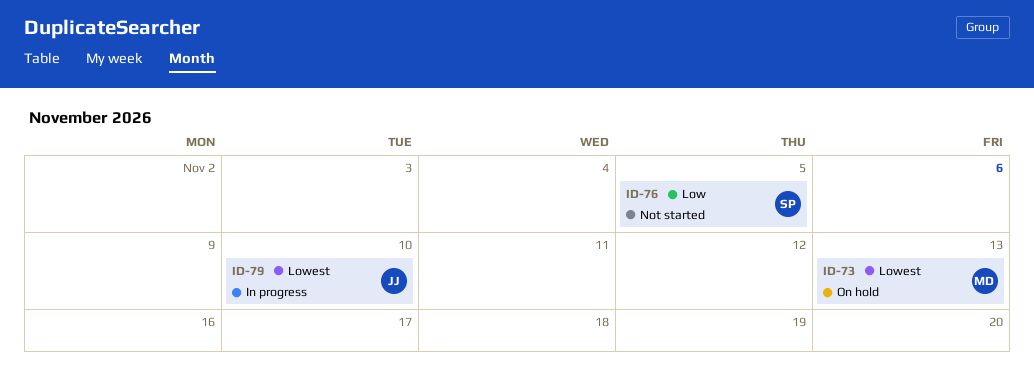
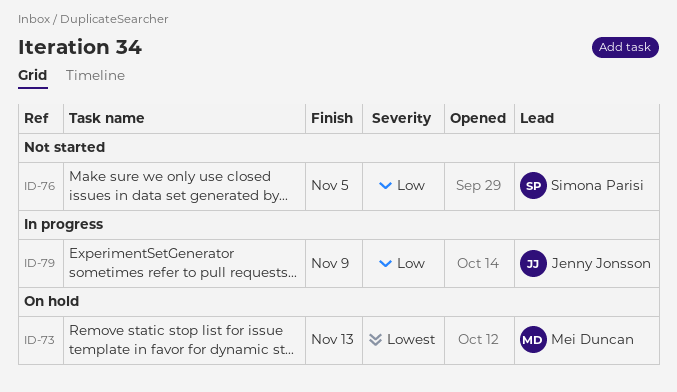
ID-79, priority: Lowest -> Low
ID-79, due: Nov 10 -> Nov 9

